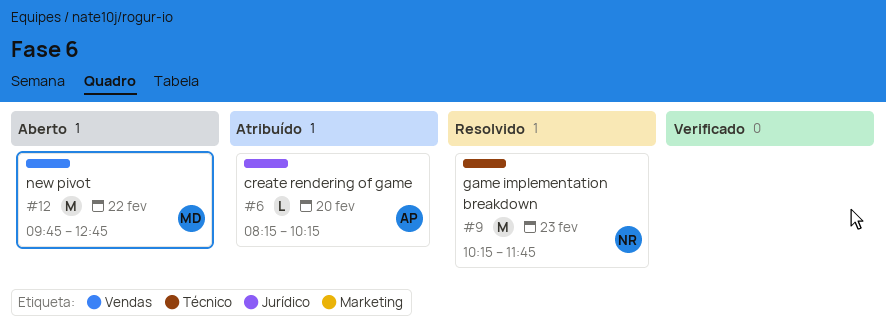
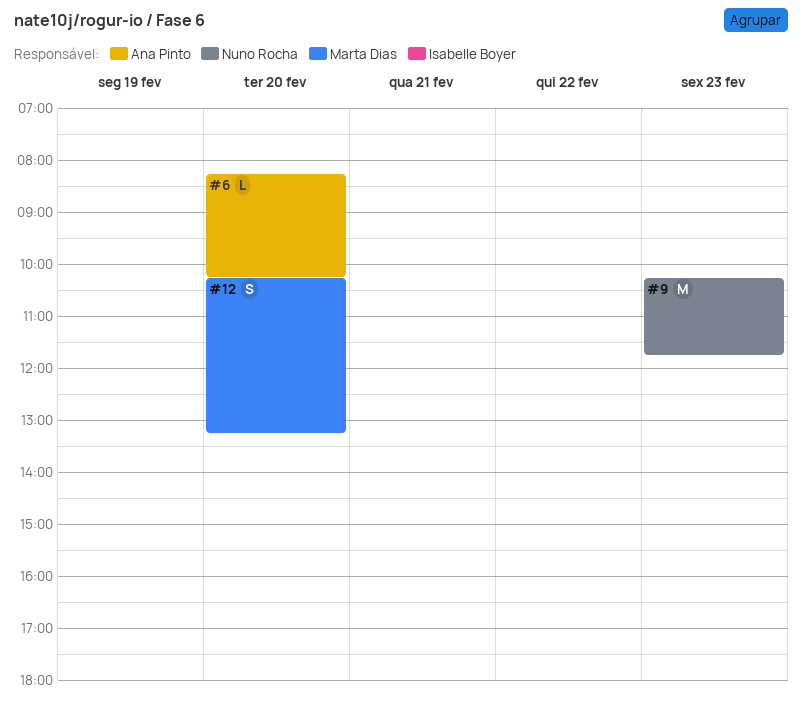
#12, estimate: M -> S
#12, day: Feb 22 -> Feb 20
#12, begins: 09:45 -> 10:15
#12, ends: 12:45 -> 13:15

